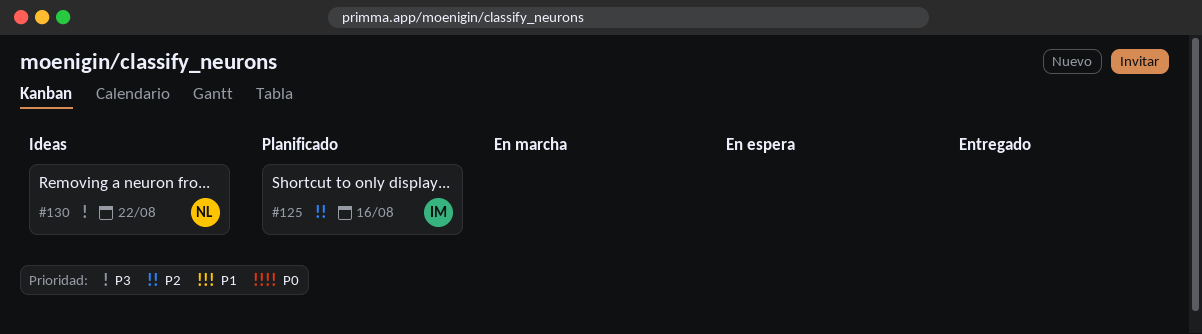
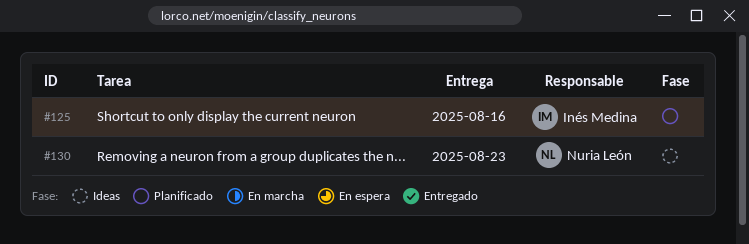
#130, due: Aug 22 -> Aug 23

